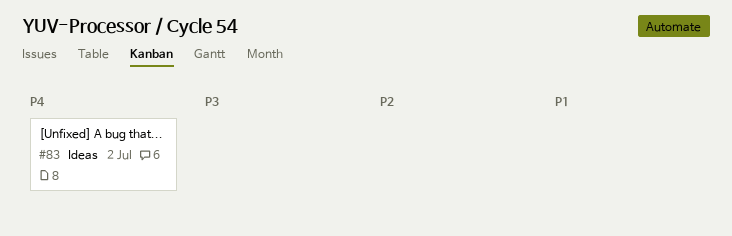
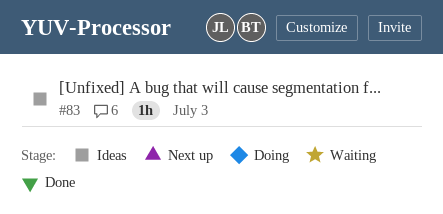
#83, due: Jul 2 -> Jul 3

